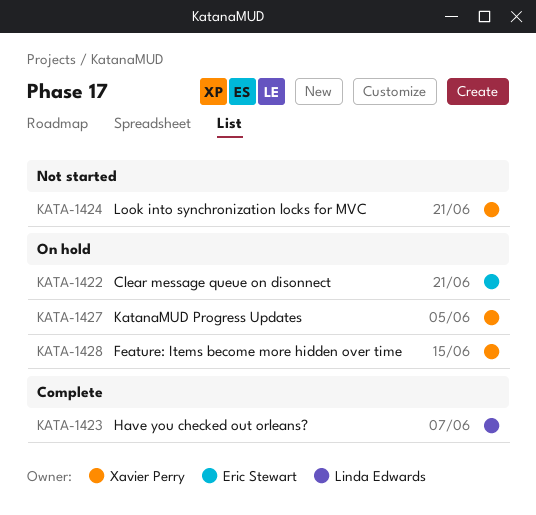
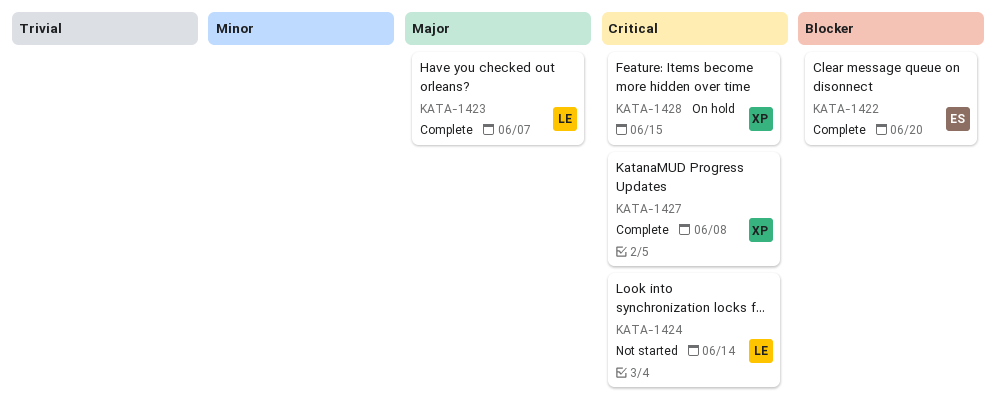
KATA-1422, status: On hold -> Complete
KATA-1422, due: Jun 21 -> Jun 20
KATA-1424, owner: Xavier Perry -> Linda Edwards
KATA-1424, due: Jun 21 -> Jun 14
KATA-1427, status: On hold -> Complete
KATA-1427, due: Jun 5 -> Jun 8

